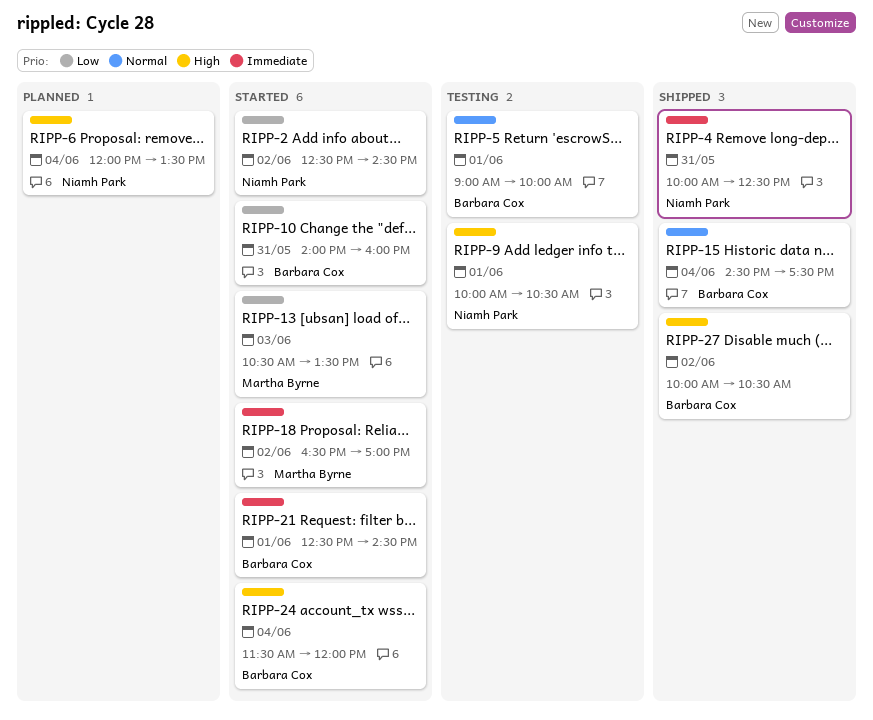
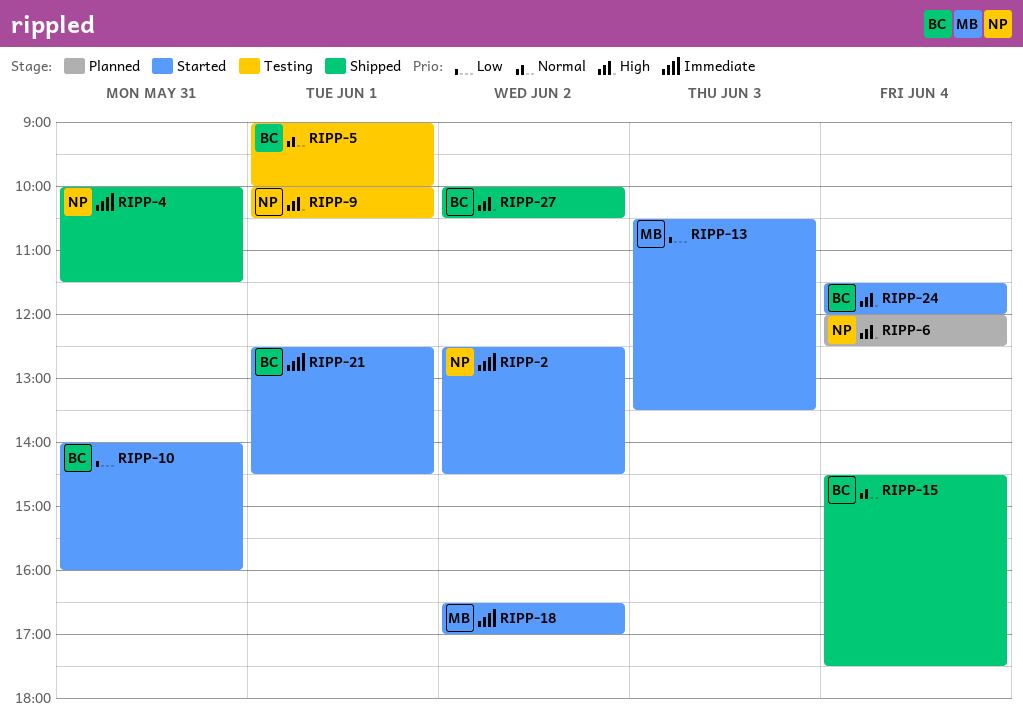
RIPP-2, priority: Low -> Immediate
RIPP-4, ends: 12:30 -> 11:30
RIPP-6, ends: 13:30 -> 12:30

